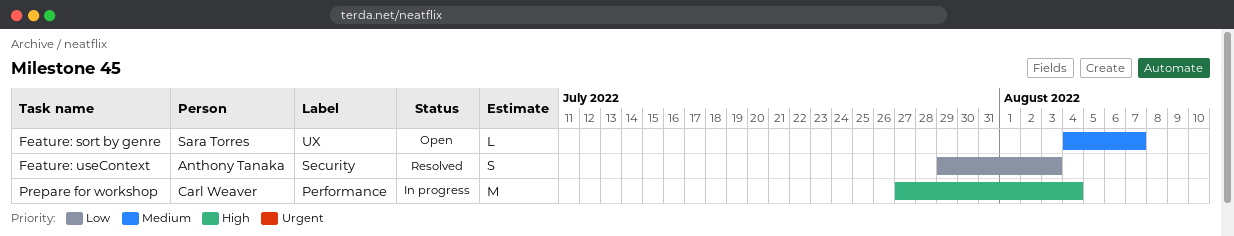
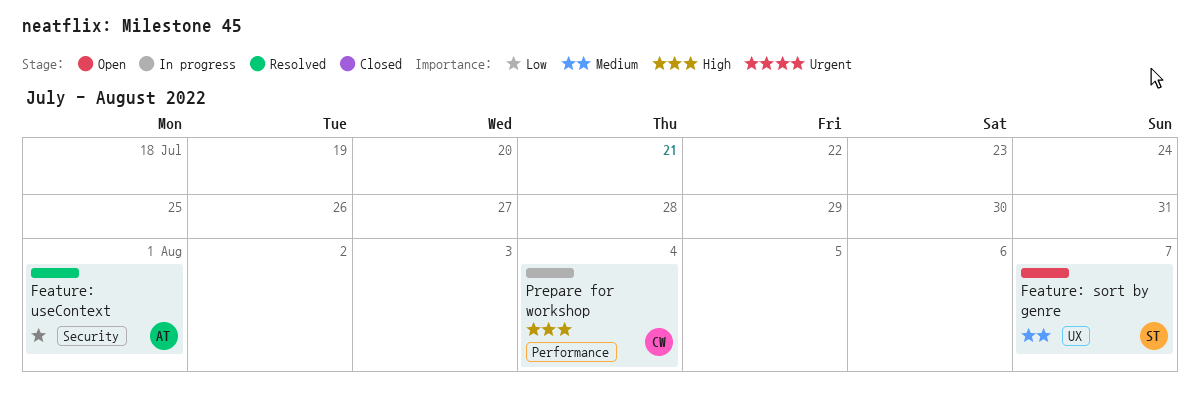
Feature: useContext, due: Aug 3 -> Aug 1

